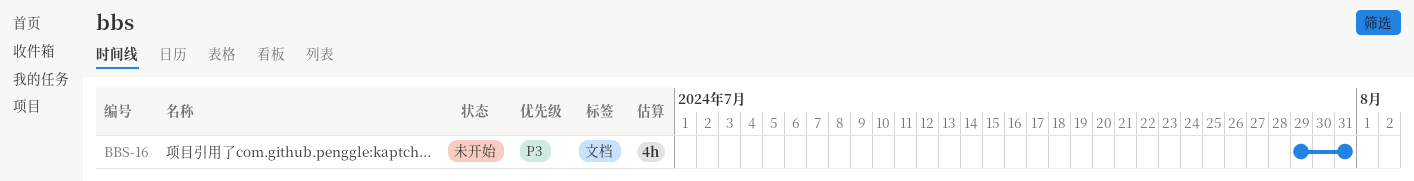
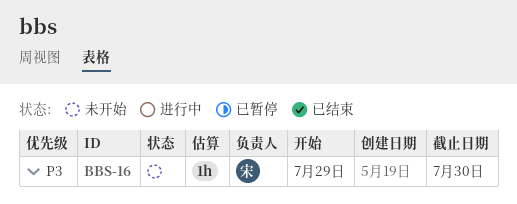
BBS-16, estimate: 4h -> 1h
BBS-16, due: Jul 31 -> Jul 30

